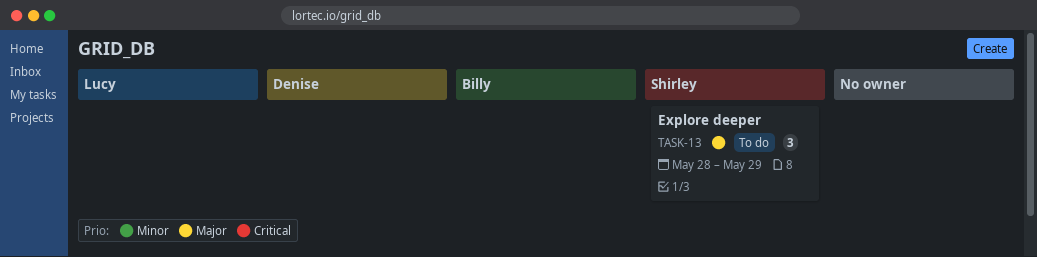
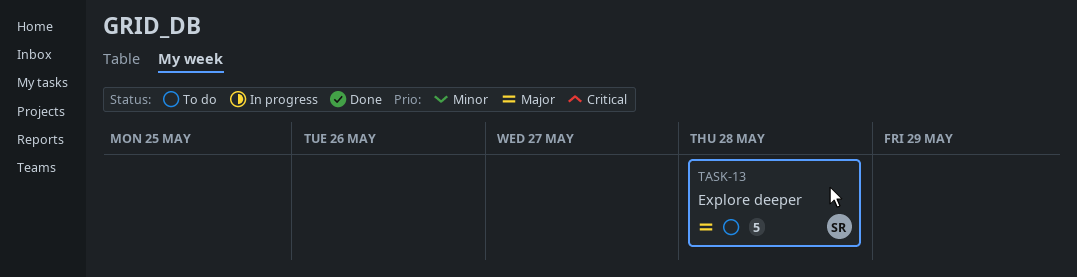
TASK-13, estimate: 3 -> 5
TASK-13, due: May 29 -> May 28

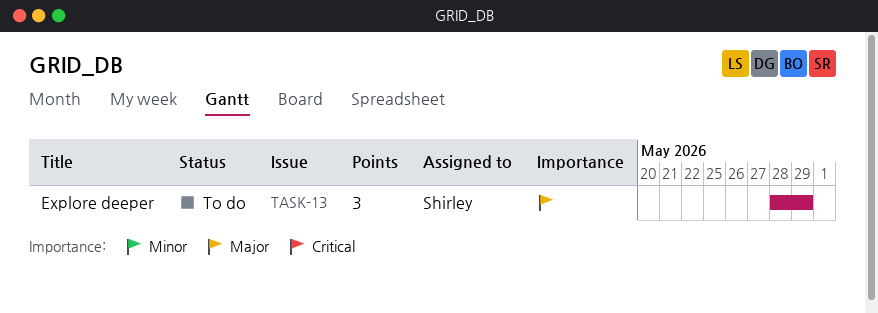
TASK-13, estimate: 5 -> 3
TASK-13, due: May 28 -> May 29

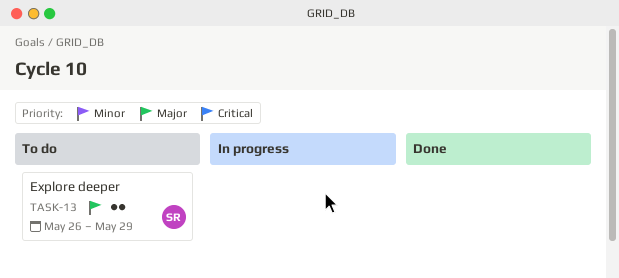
TASK-13, estimate: 3 -> 2
TASK-13, start: May 28 -> May 26

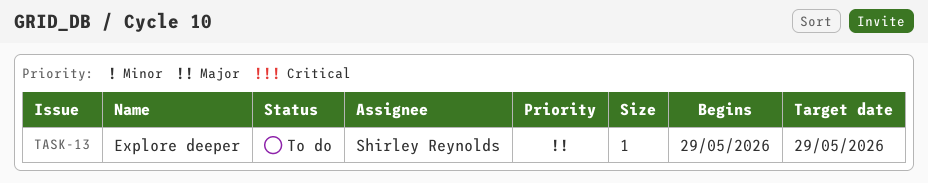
TASK-13, estimate: 2 -> 1
TASK-13, start: May 26 -> May 29

